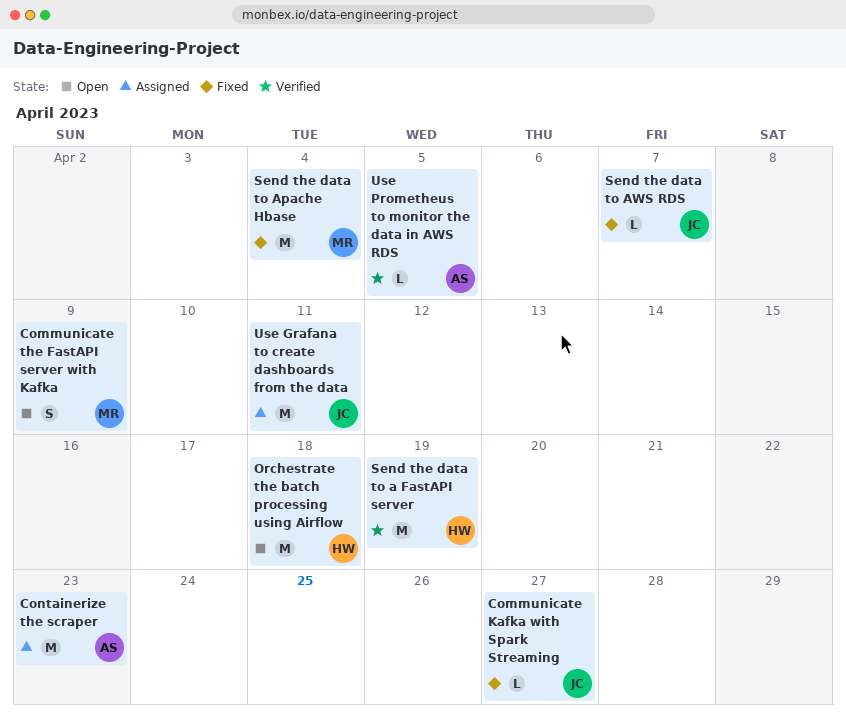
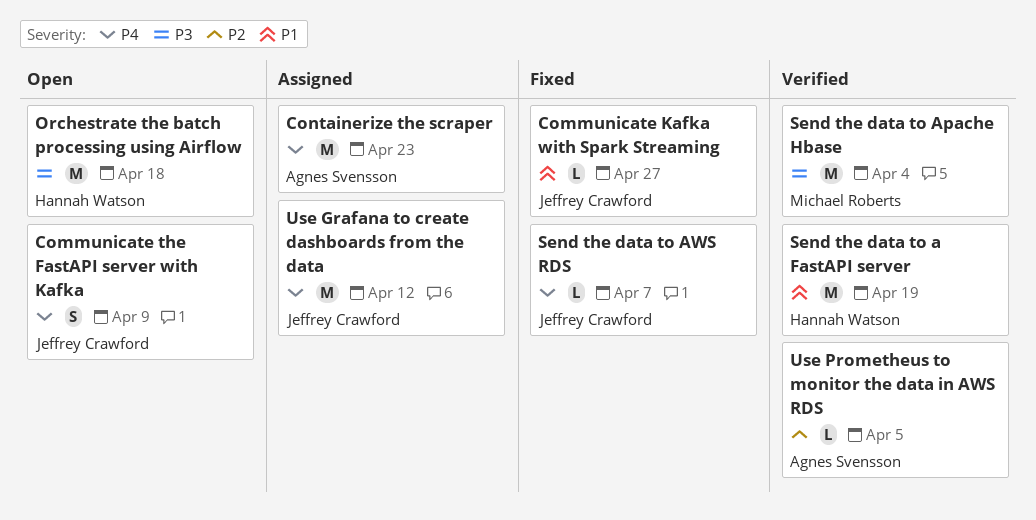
Communicate the FastAPI server with Kafka, owner: Michael Roberts -> Jeffrey Crawford
Send the data to Apache Hbase, status: Fixed -> Verified
Use Grafana to create dashboards from the data, due: Apr 11 -> Apr 12

